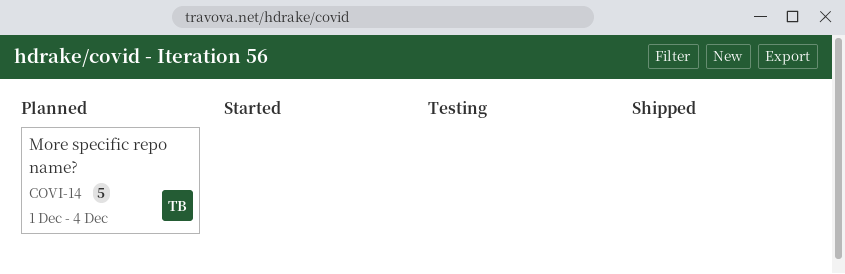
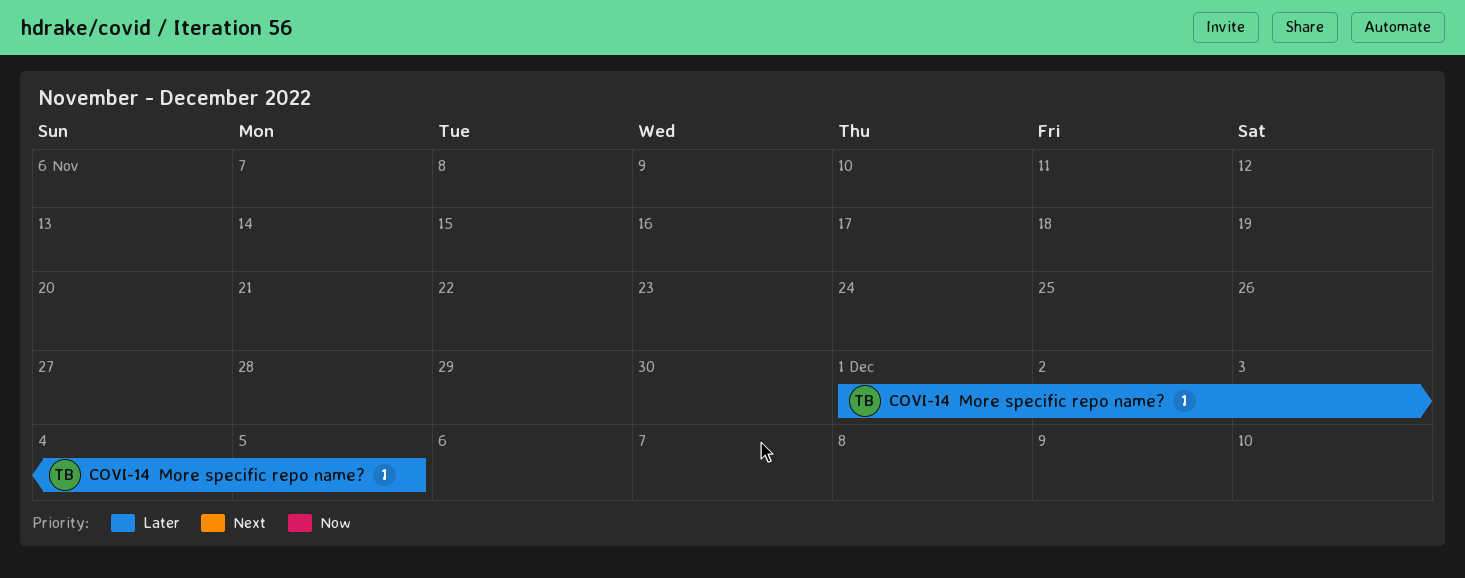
COVI-14, estimate: 5 -> 1
COVI-14, due: Dec 4 -> Dec 5

